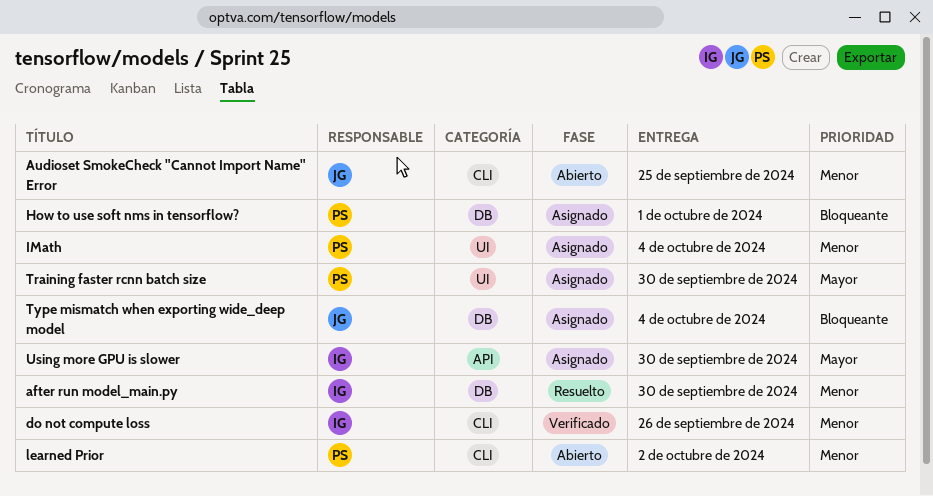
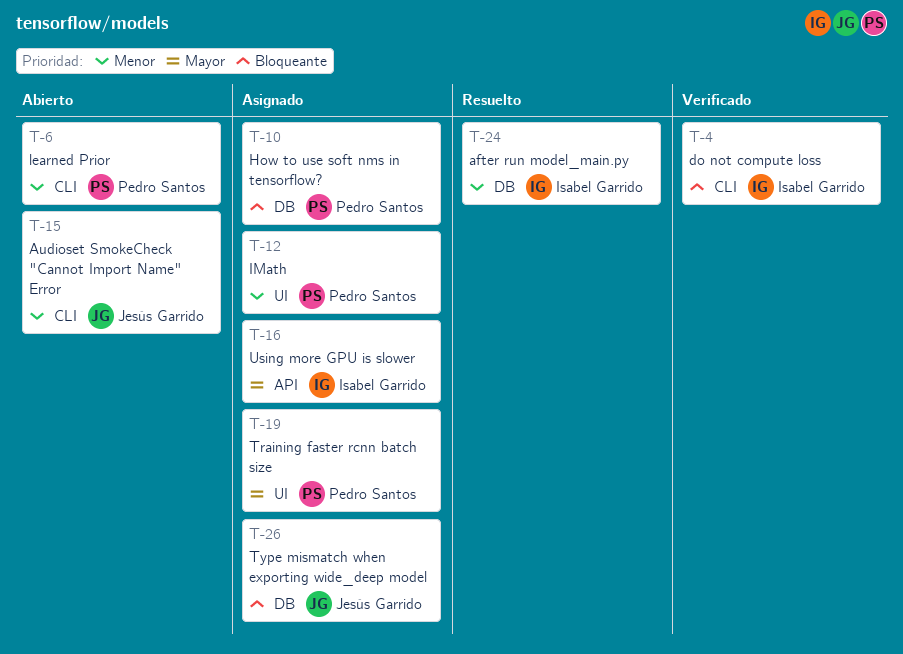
do not compute loss, priority: Menor -> Bloqueante

